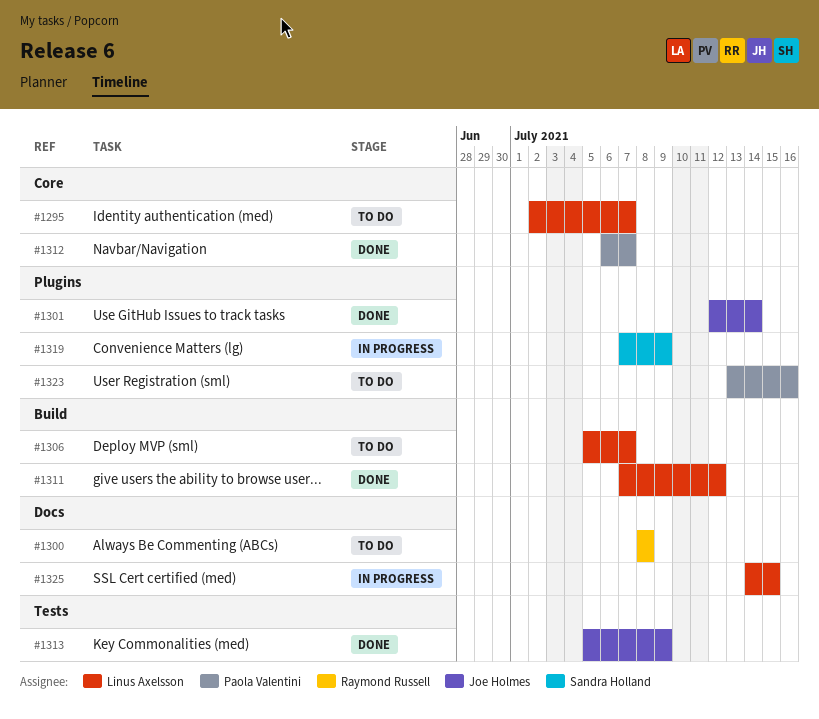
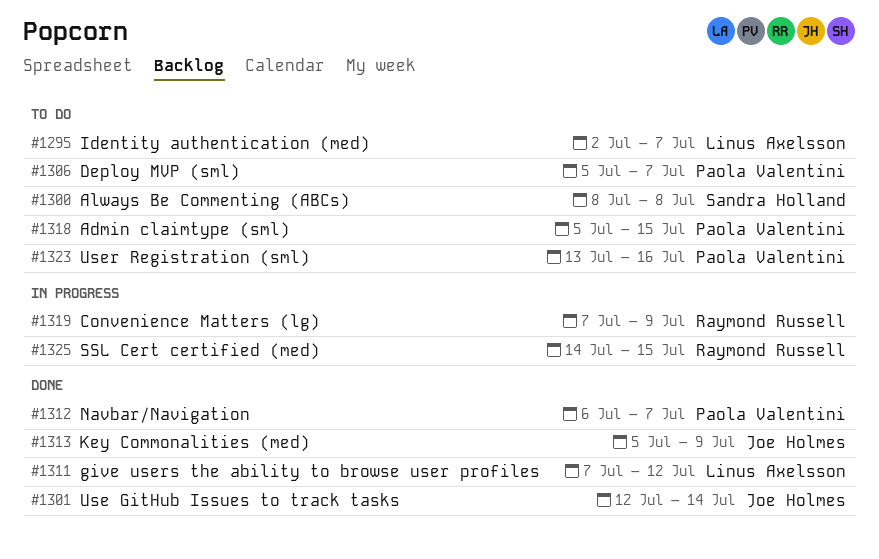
#1300, owner: Raymond Russell -> Sandra Holland
#1306, owner: Linus Axelsson -> Paola Valentini
#1318: none -> present
#1319, owner: Sandra Holland -> Raymond Russell
#1325, owner: Linus Axelsson -> Raymond Russell

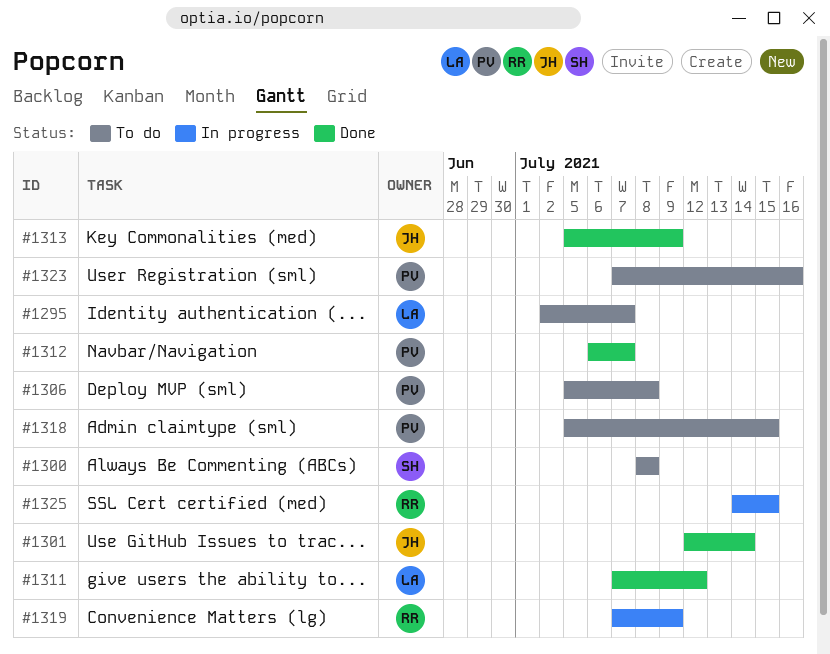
#1306, due: Jul 7 -> Jul 8
#1323, start: Jul 13 -> Jul 7

